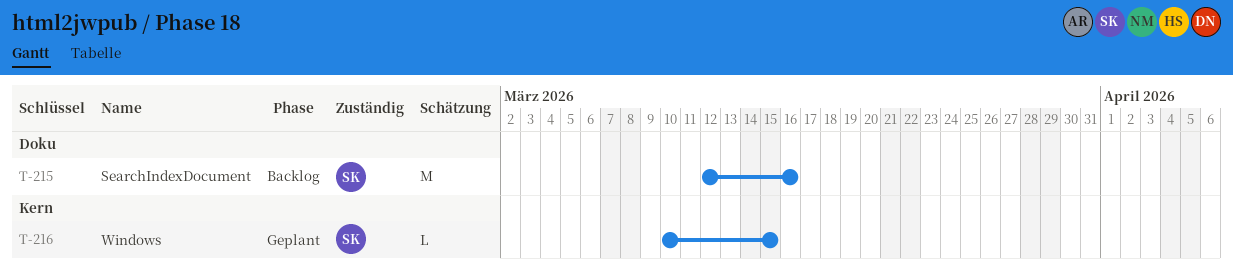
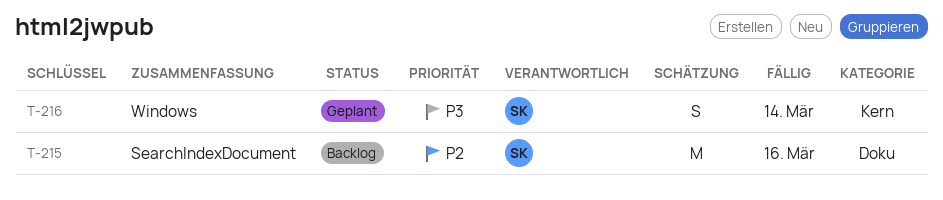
T-216, estimate: L -> S
T-216, due: Mar 15 -> Mar 14

